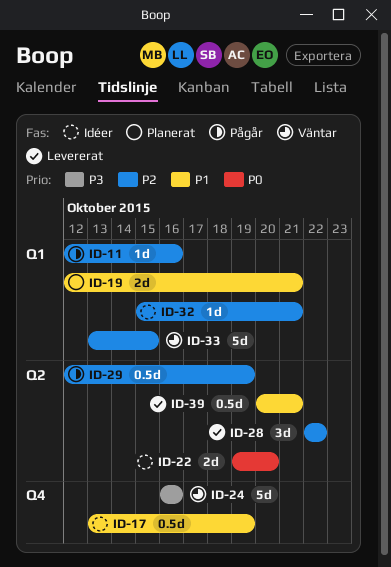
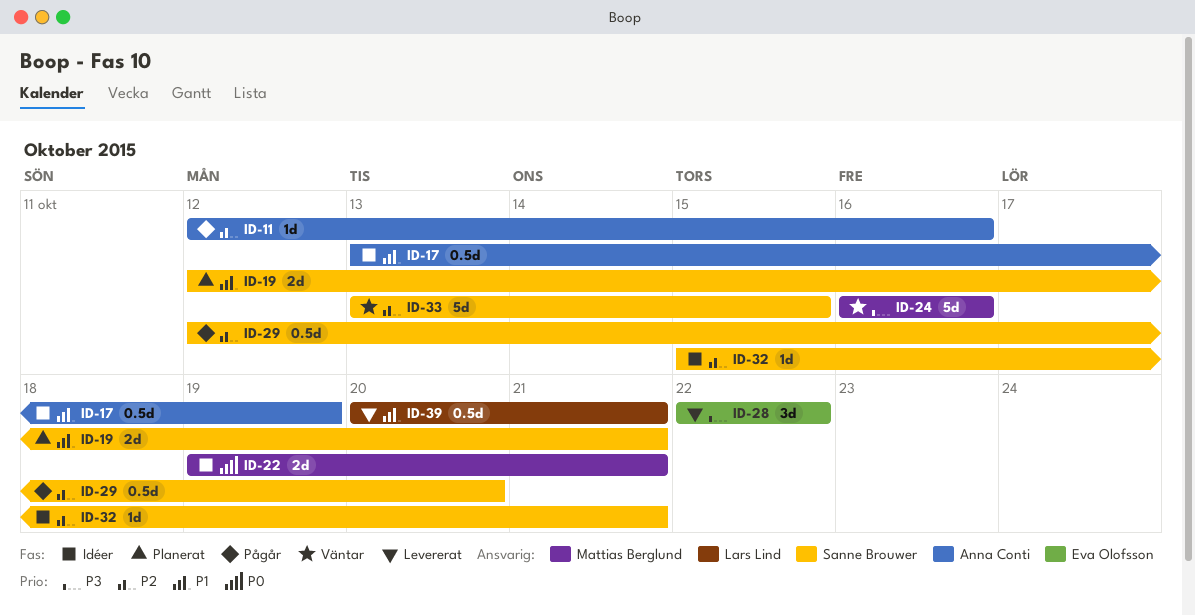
ID-22, due: Oct 20 -> Oct 21
ID-28, priority: P2 -> P3
ID-29, due: Oct 19 -> Oct 20

